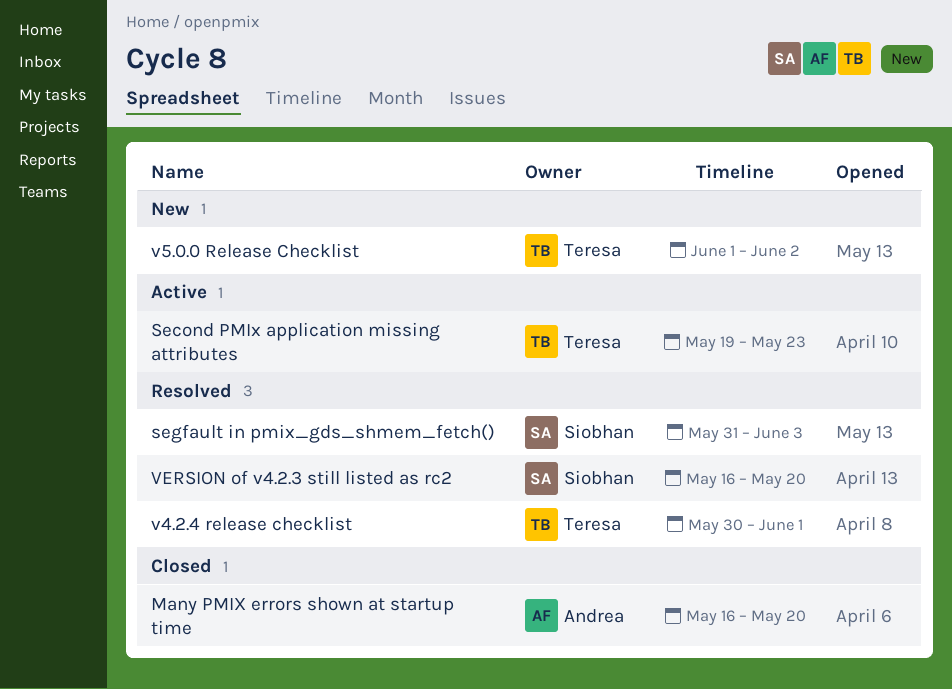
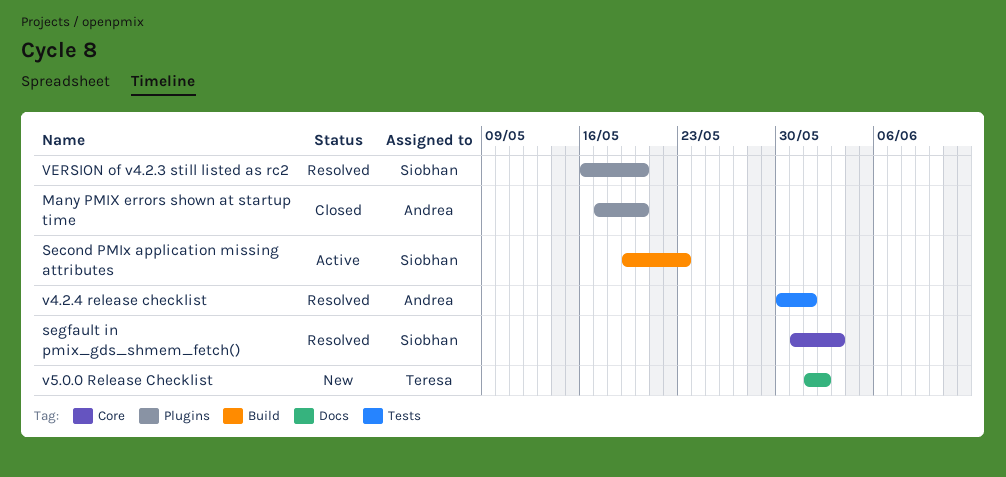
Many PMIX errors shown at startup time, start: May 16 -> May 17
Second PMIx application missing attributes, owner: Teresa -> Siobhan
v4.2.4 release checklist, owner: Teresa -> Andrea

